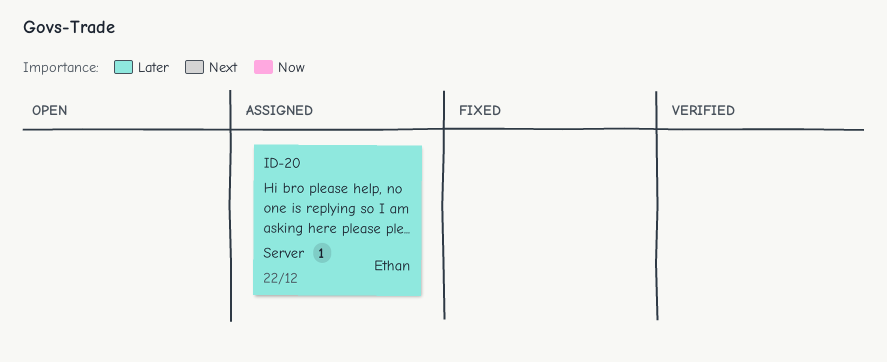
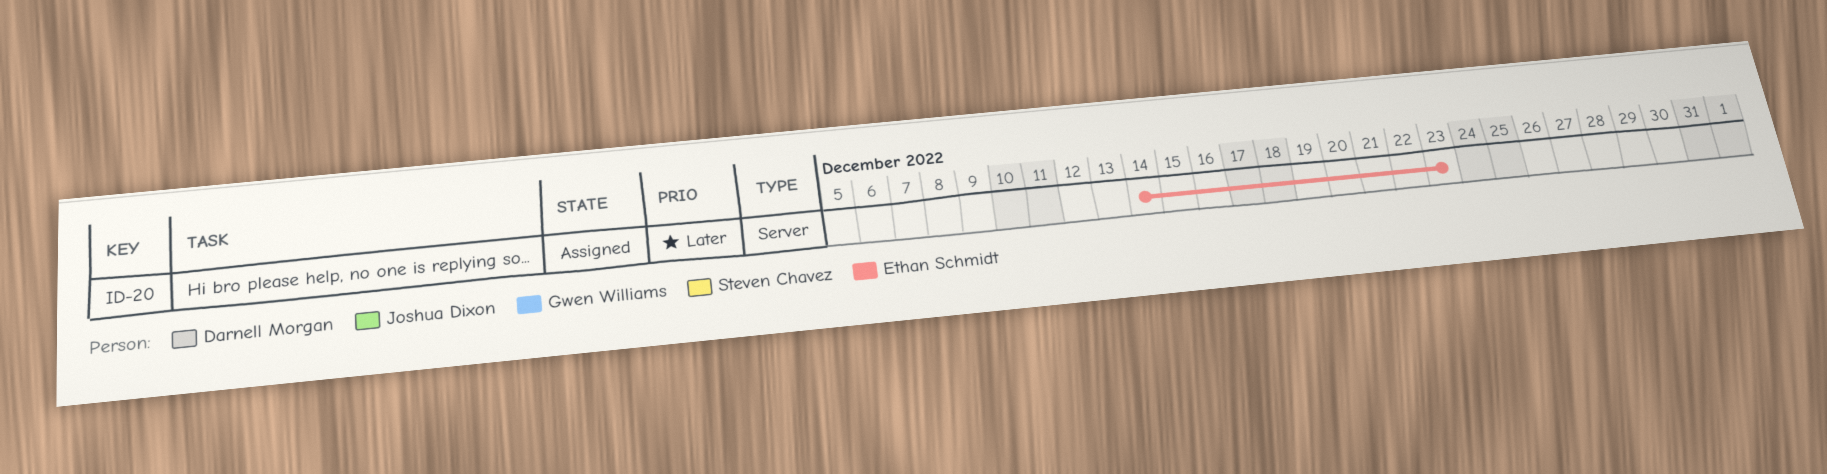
ID-20, due: Dec 22 -> Dec 23

